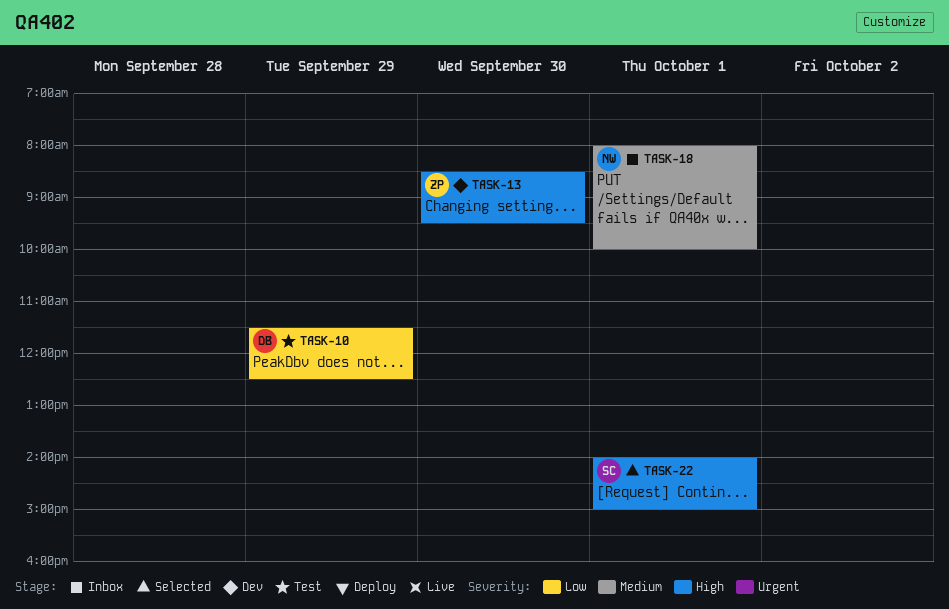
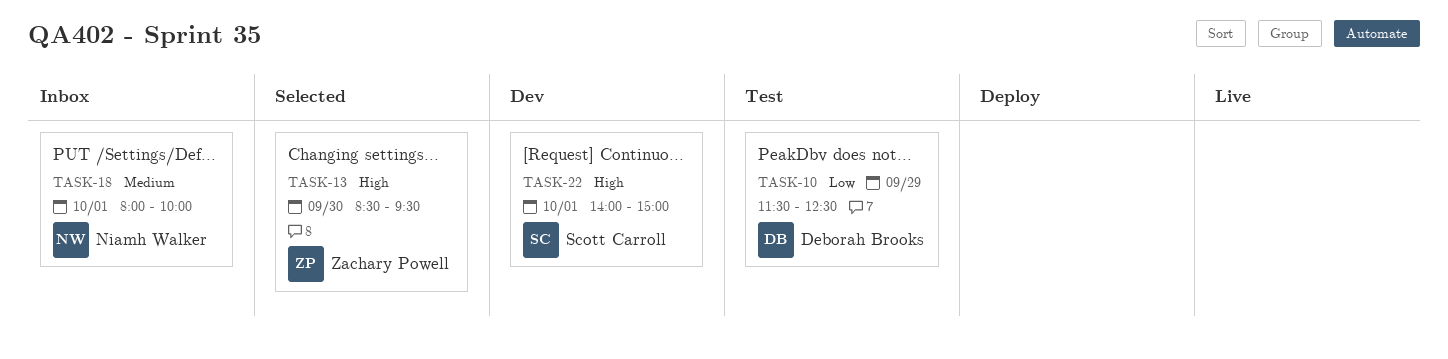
TASK-13, status: Dev -> Selected
TASK-22, status: Selected -> Dev

